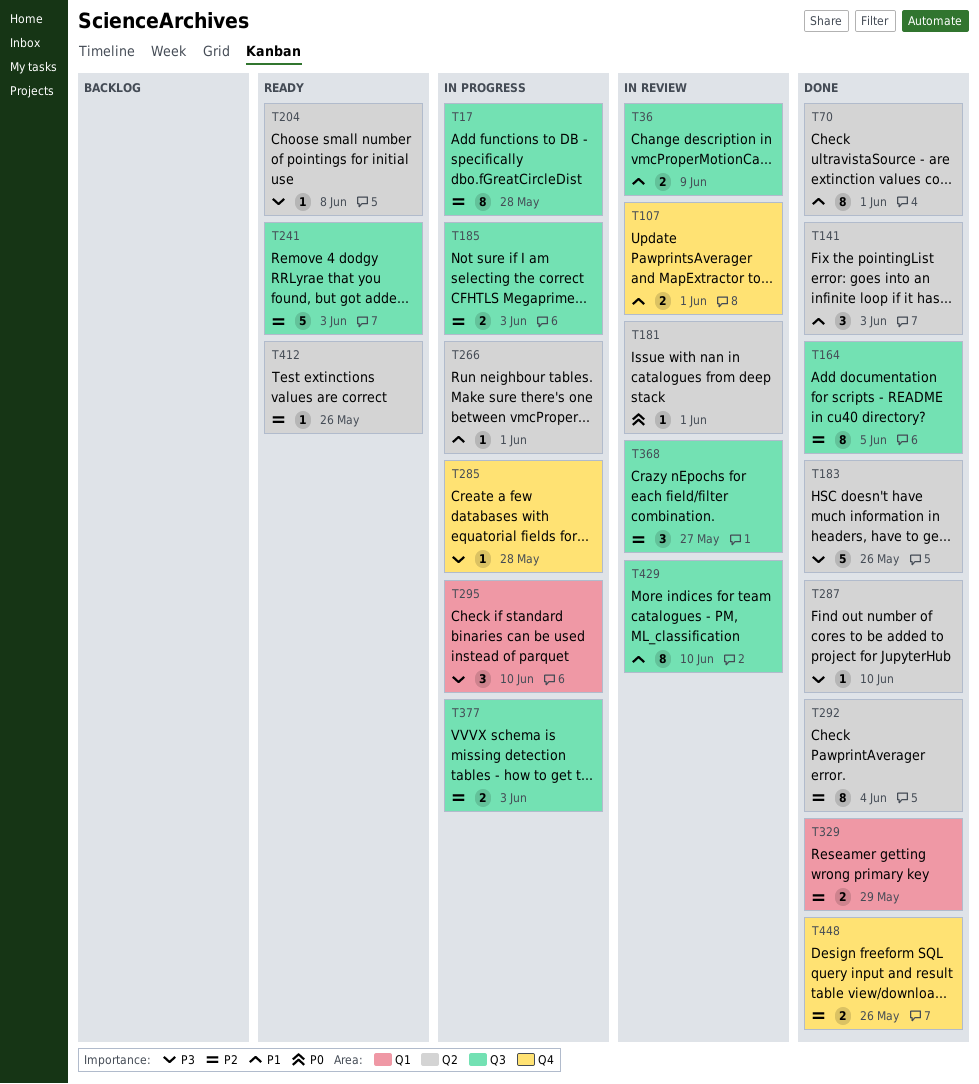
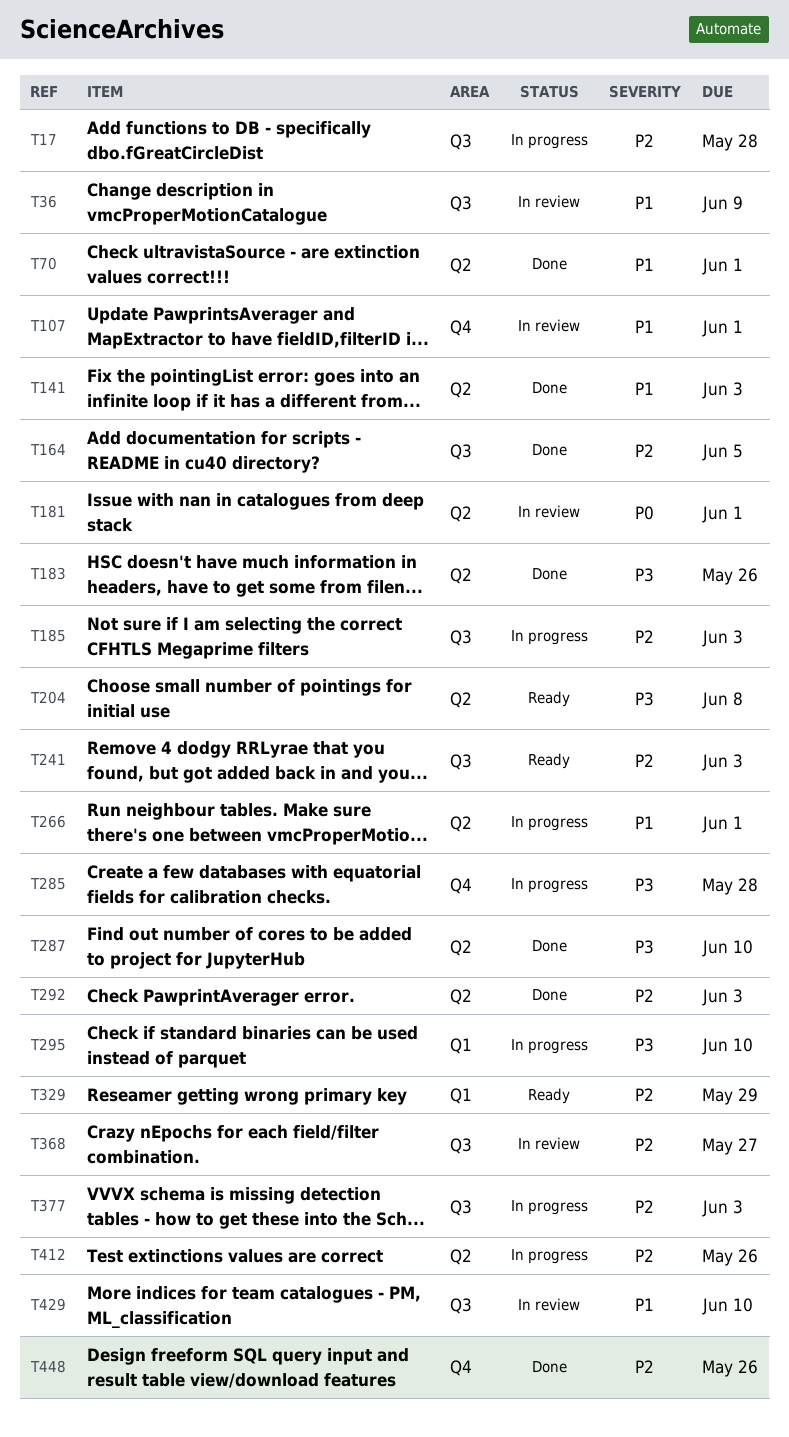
T292, due: Jun 4 -> Jun 3
T329, status: Done -> Ready
T412, status: Ready -> In progress

